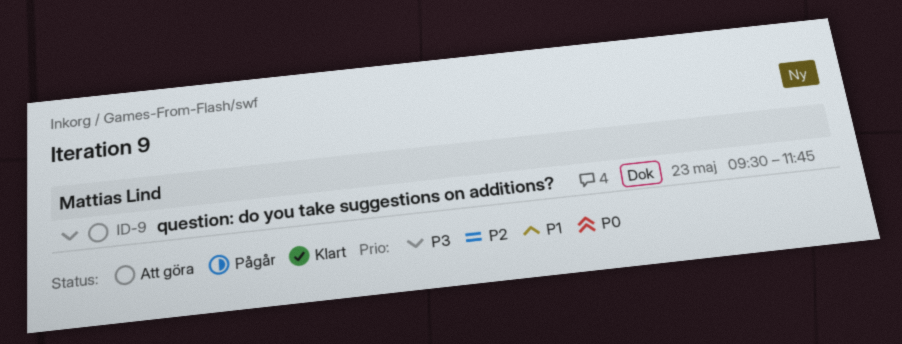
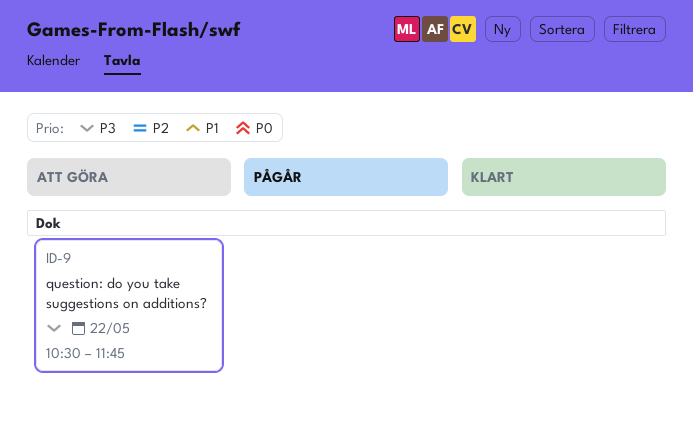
ID-9, day: May 23 -> May 22
ID-9, begins: 09:30 -> 10:30

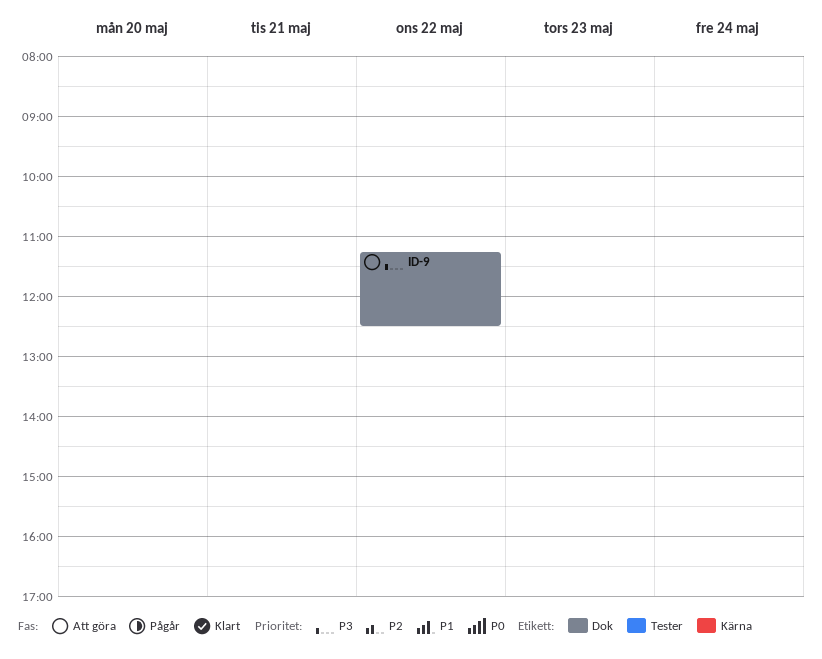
ID-9, begins: 10:30 -> 11:15
ID-9, ends: 11:45 -> 12:30

